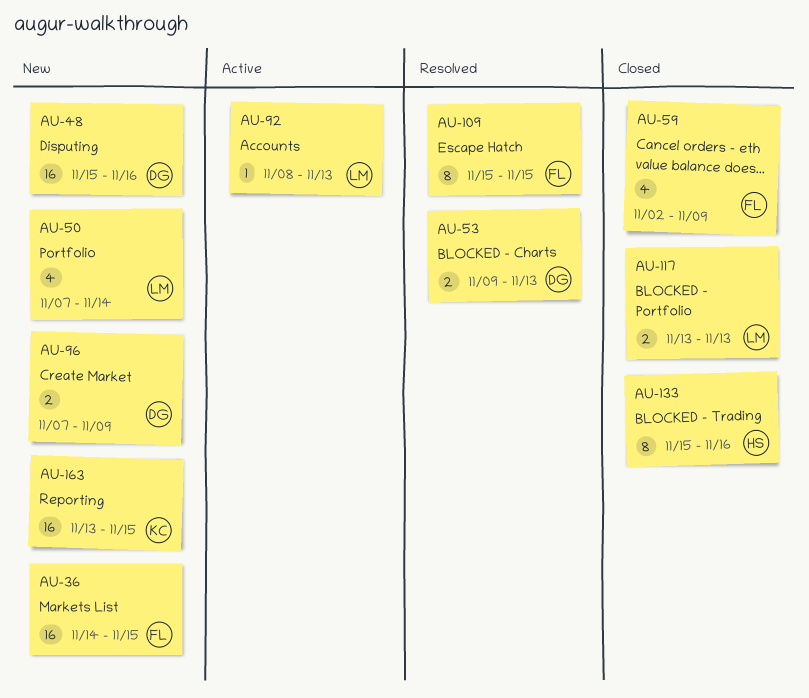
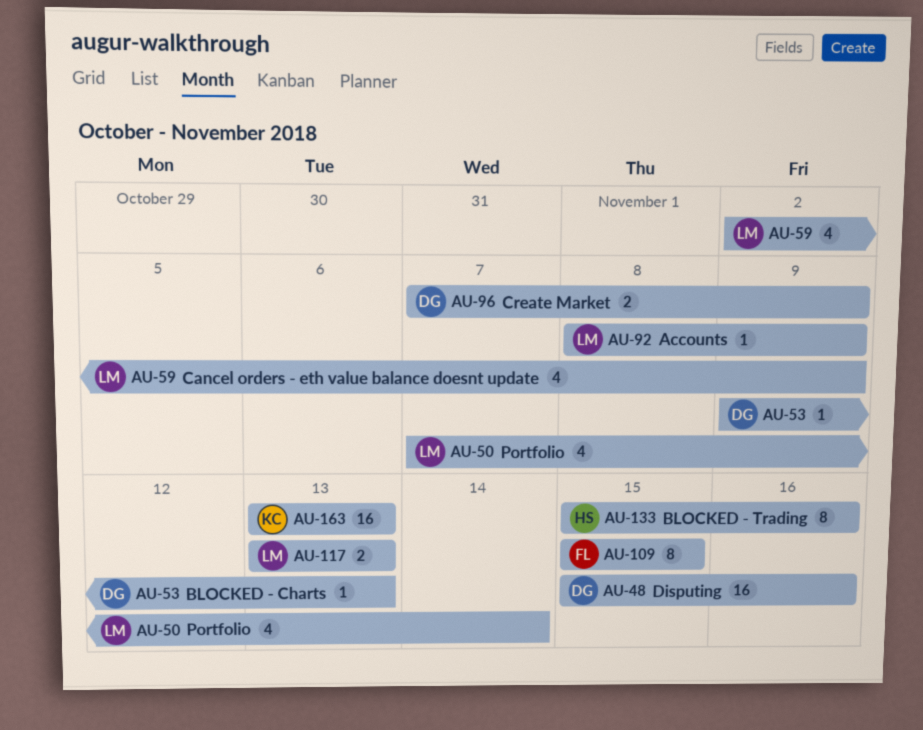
AU-36: present -> none
AU-53, estimate: 2 -> 1
AU-59, owner: FL -> LM
AU-92, due: Nov 13 -> Nov 9
AU-163, due: Nov 15 -> Nov 13

